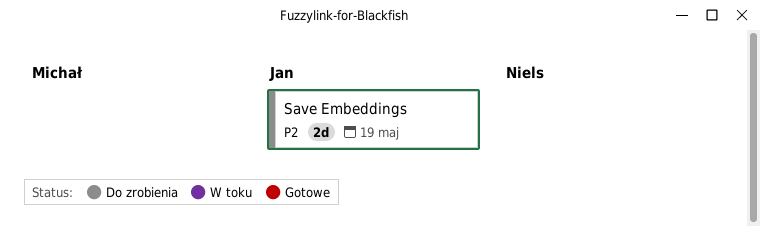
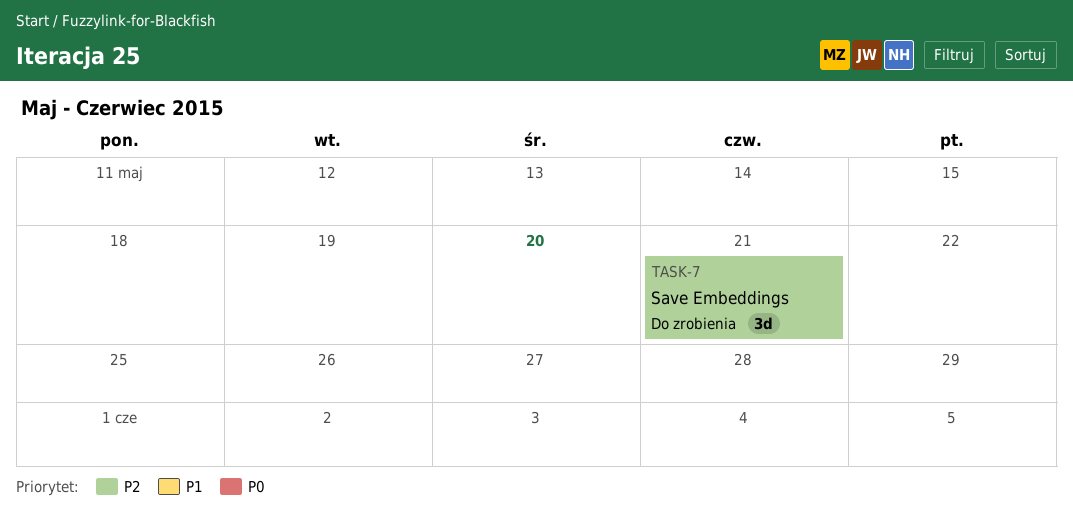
Save Embeddings, estimate: 2d -> 3d
Save Embeddings, due: May 19 -> May 21

